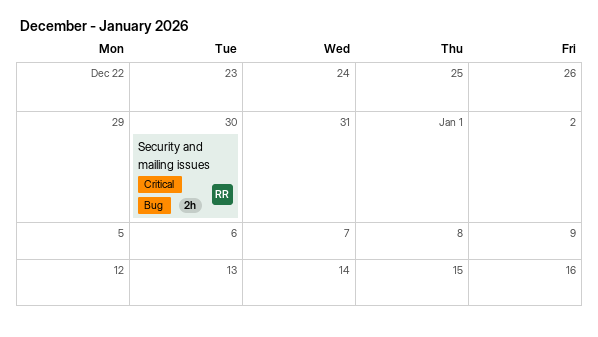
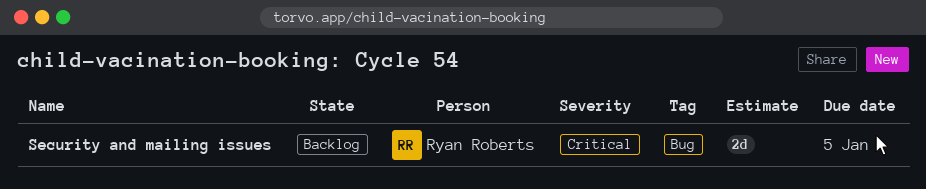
Security and mailing issues, estimate: 2h -> 2d
Security and mailing issues, due: Dec 30 -> Jan 5

